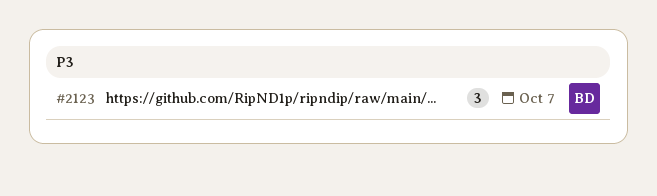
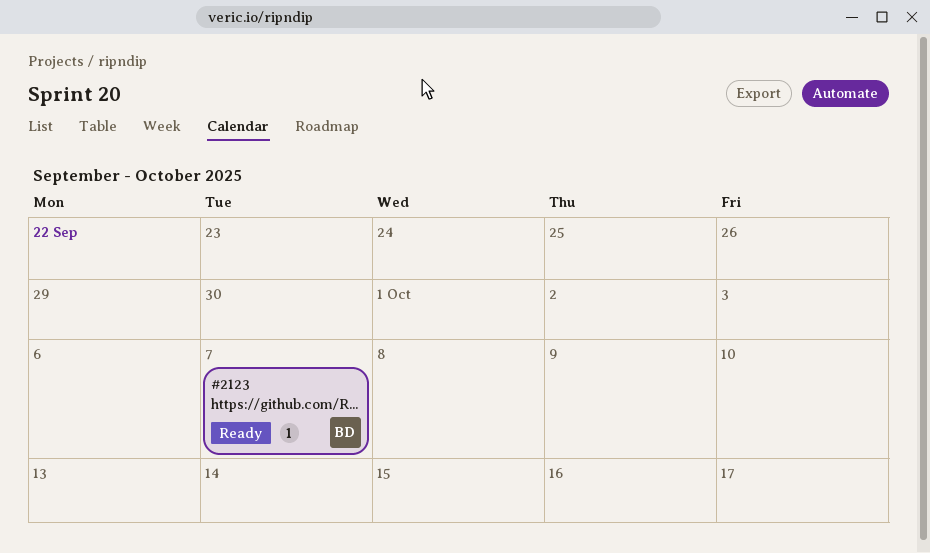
#2123, estimate: 3 -> 1

